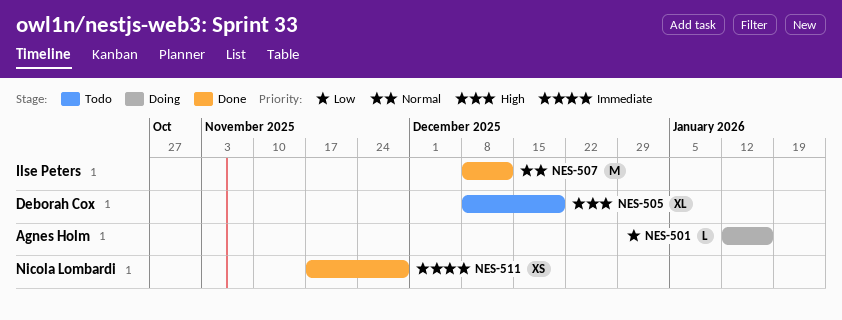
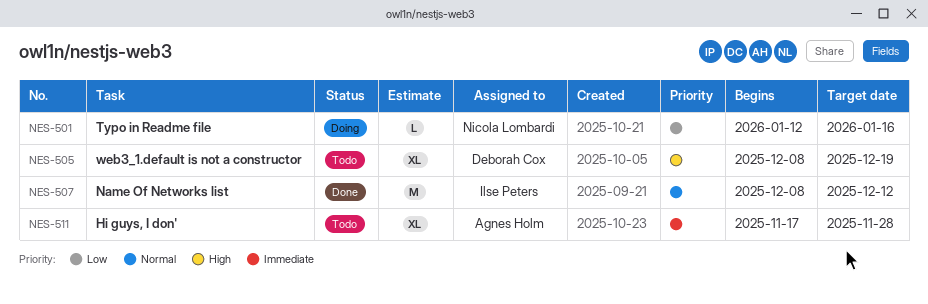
NES-501, owner: Agnes Holm -> Nicola Lombardi
NES-511, status: Done -> Todo
NES-511, owner: Nicola Lombardi -> Agnes Holm
NES-511, estimate: XS -> XL

